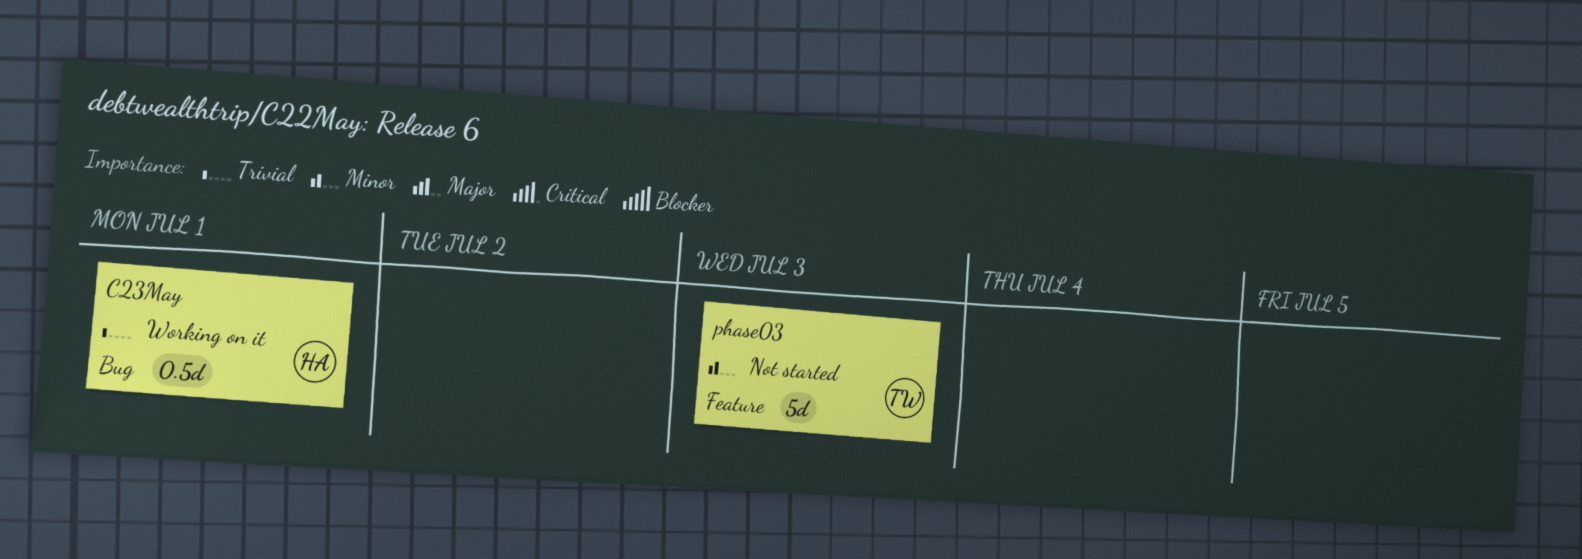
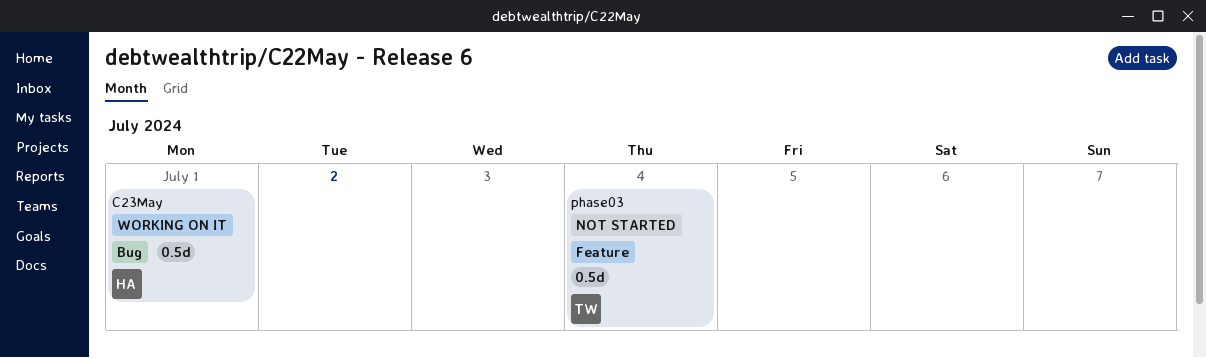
phase03, estimate: 5d -> 0.5d
phase03, due: Jul 3 -> Jul 4

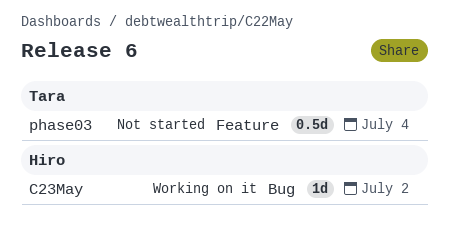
C23May, estimate: 0.5d -> 1d
C23May, due: Jul 1 -> Jul 2

